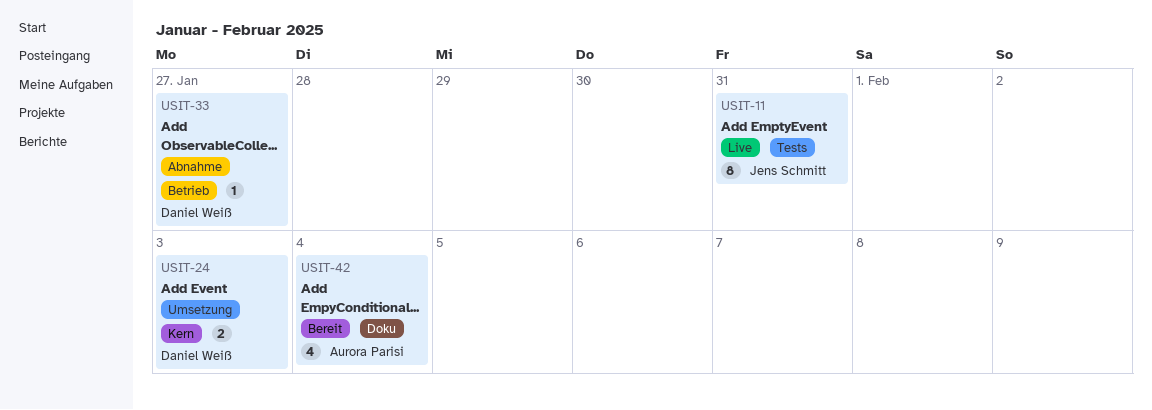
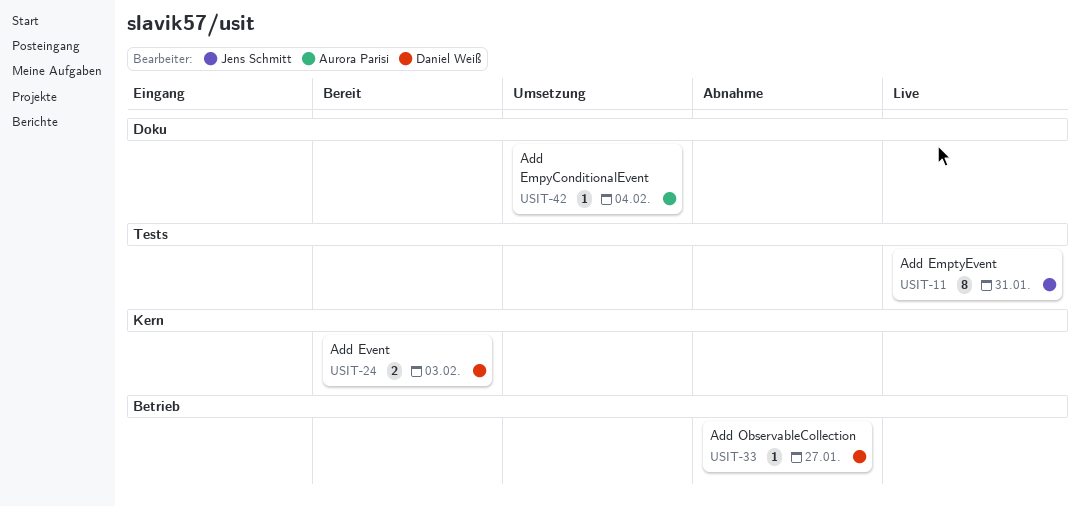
USIT-24, status: Umsetzung -> Bereit
USIT-42, status: Bereit -> Umsetzung
USIT-42, estimate: 4 -> 1

